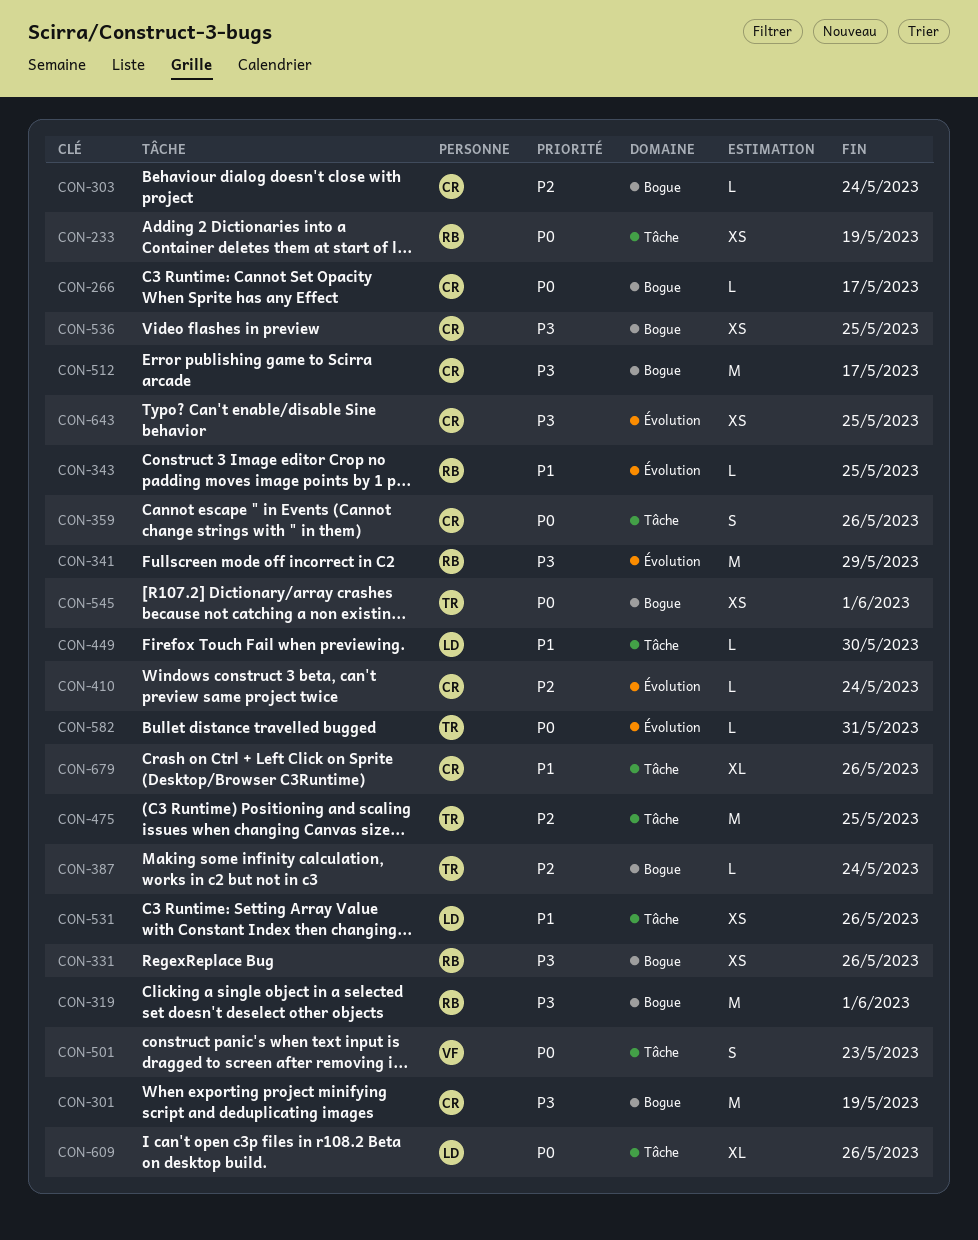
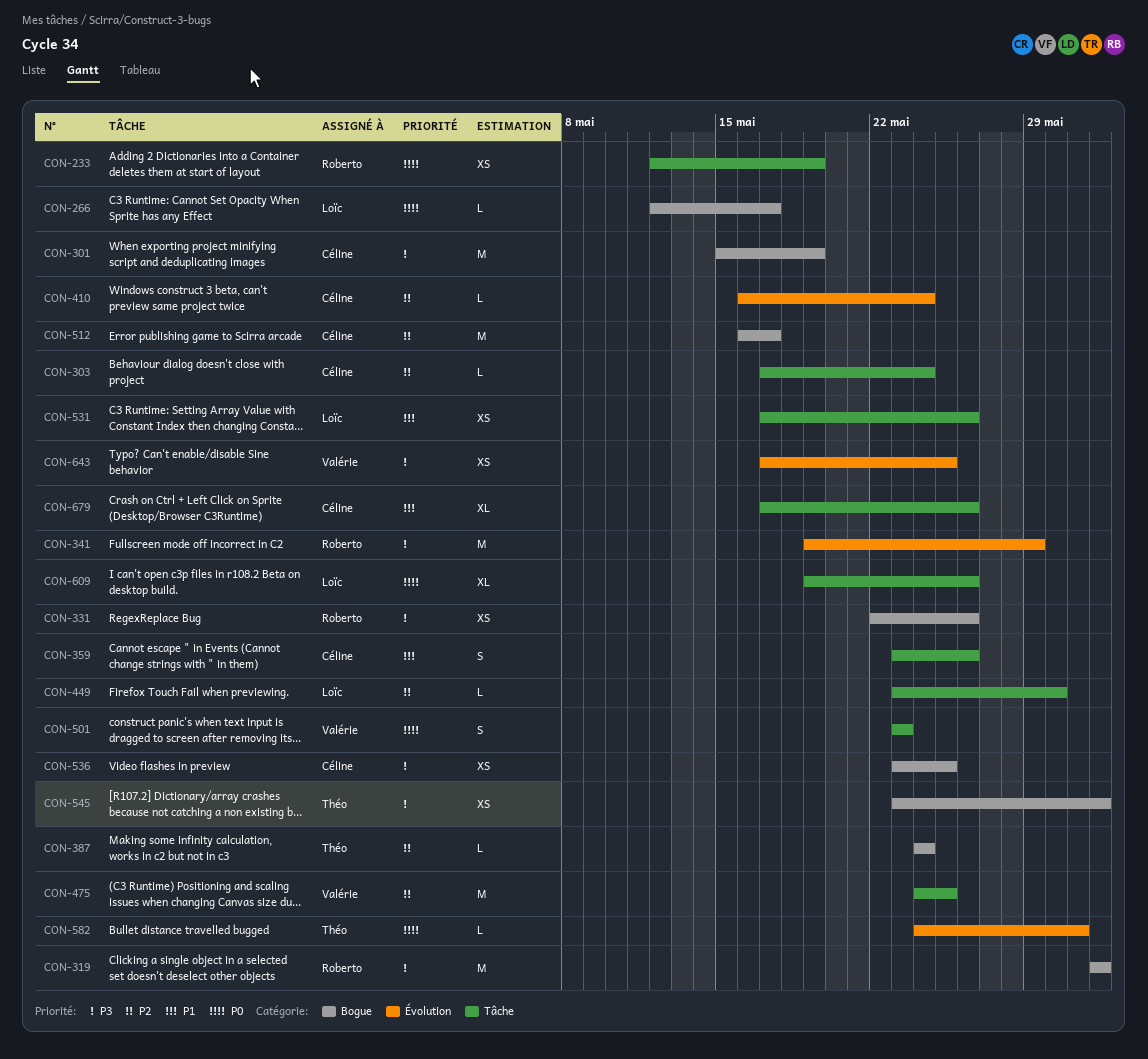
CON-266, owner: Céline -> Loïc
CON-303, label: Bogue -> Tâche
CON-343: present -> none
CON-359, priority: P0 -> P1
CON-449, priority: P1 -> P2
CON-475, owner: Théo -> Valérie
CON-512, priority: P3 -> P2
CON-545, priority: P0 -> P3
CON-643, owner: Céline -> Valérie

